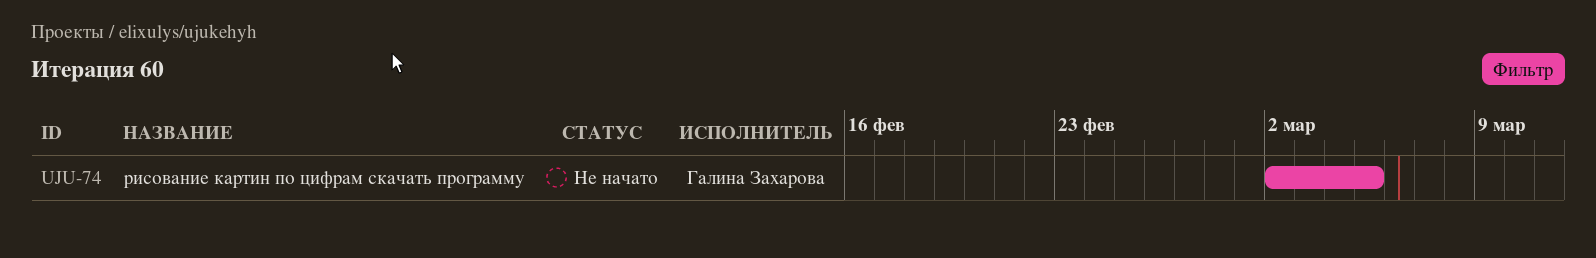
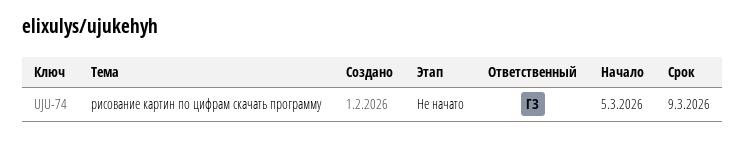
UJU-74, start: Mar 2 -> Mar 5
UJU-74, due: Mar 5 -> Mar 9

